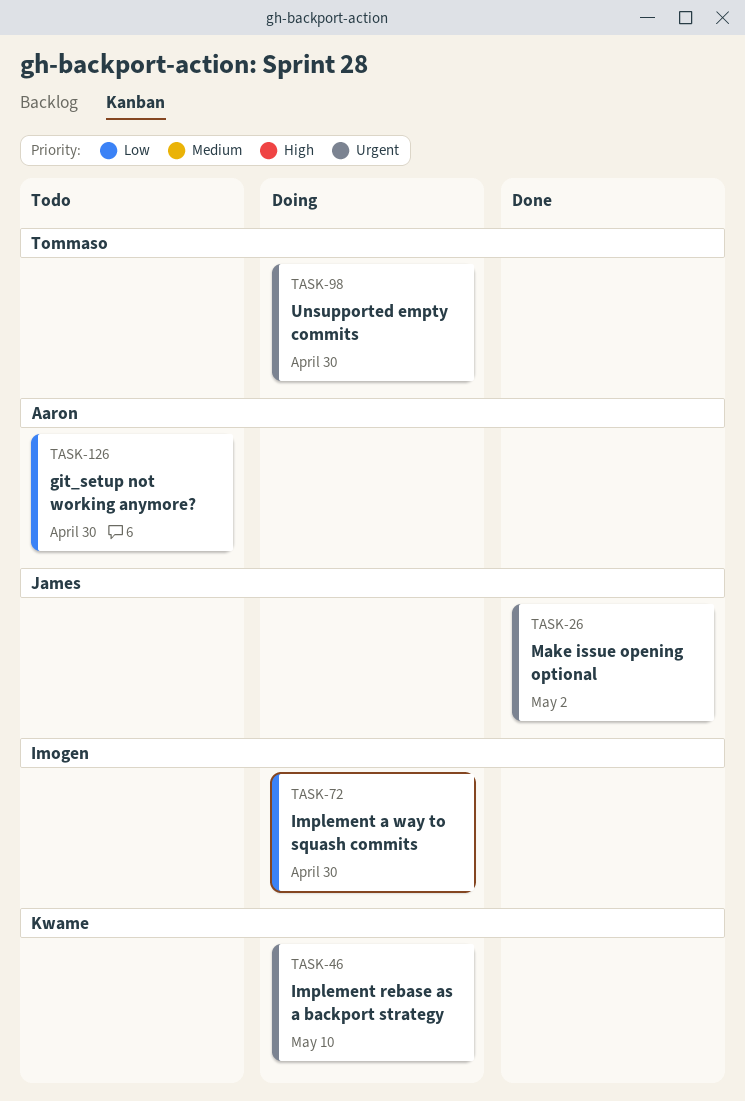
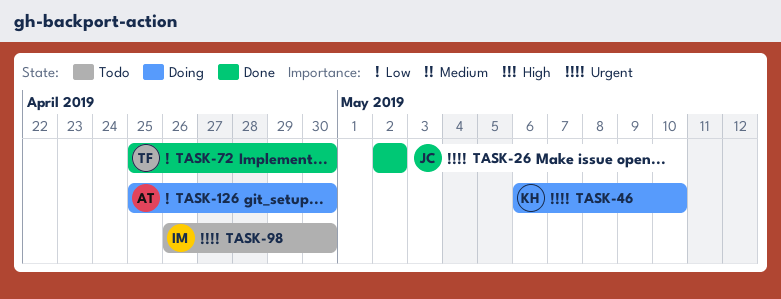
TASK-72, status: Doing -> Done
TASK-72, owner: Imogen -> Tommaso
TASK-98, status: Doing -> Todo
TASK-98, owner: Tommaso -> Imogen
TASK-126, status: Todo -> Doing

